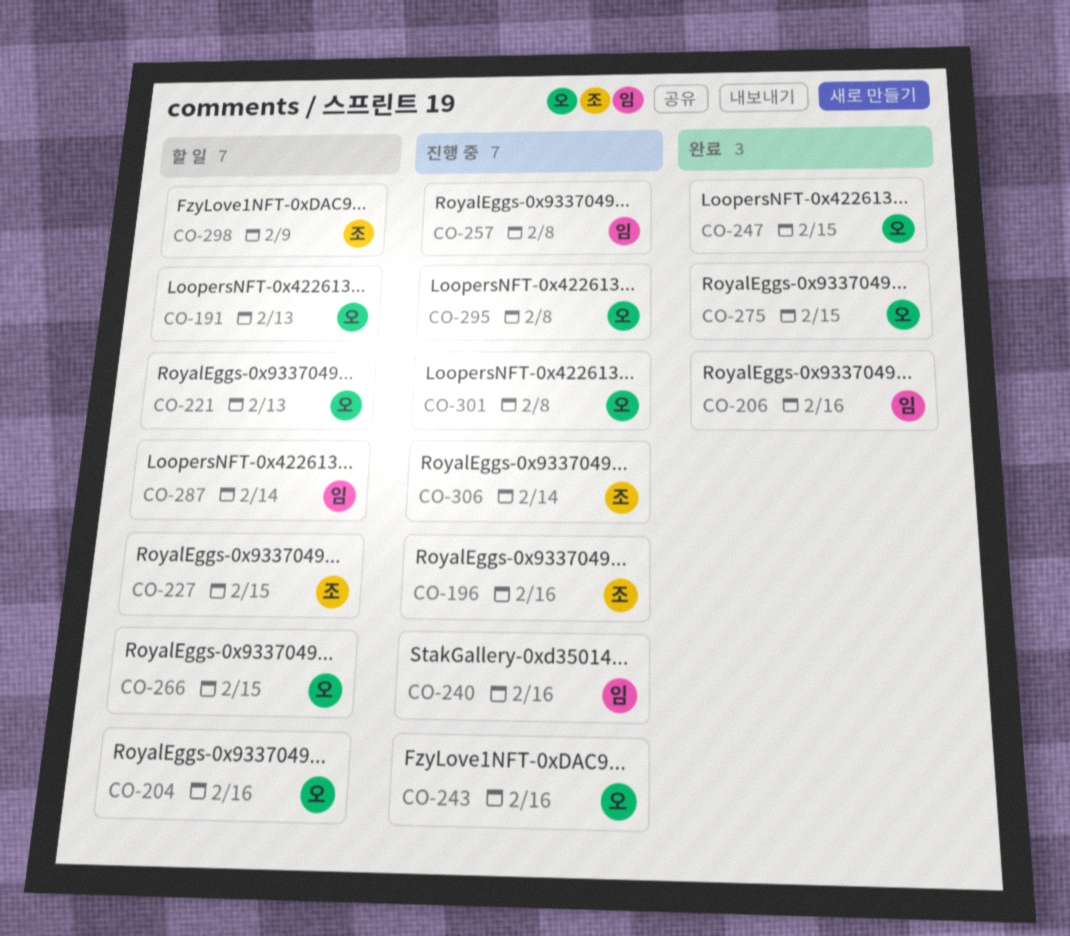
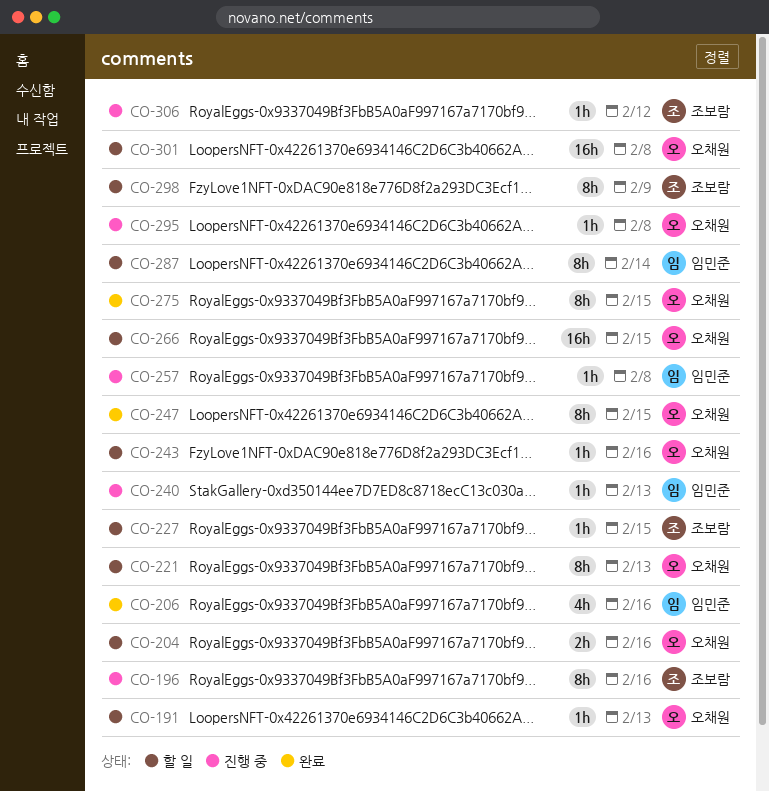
CO-240, due: Feb 16 -> Feb 13
CO-243, status: 진행 중 -> 할 일
CO-301, status: 진행 중 -> 할 일
CO-306, due: Feb 14 -> Feb 12

